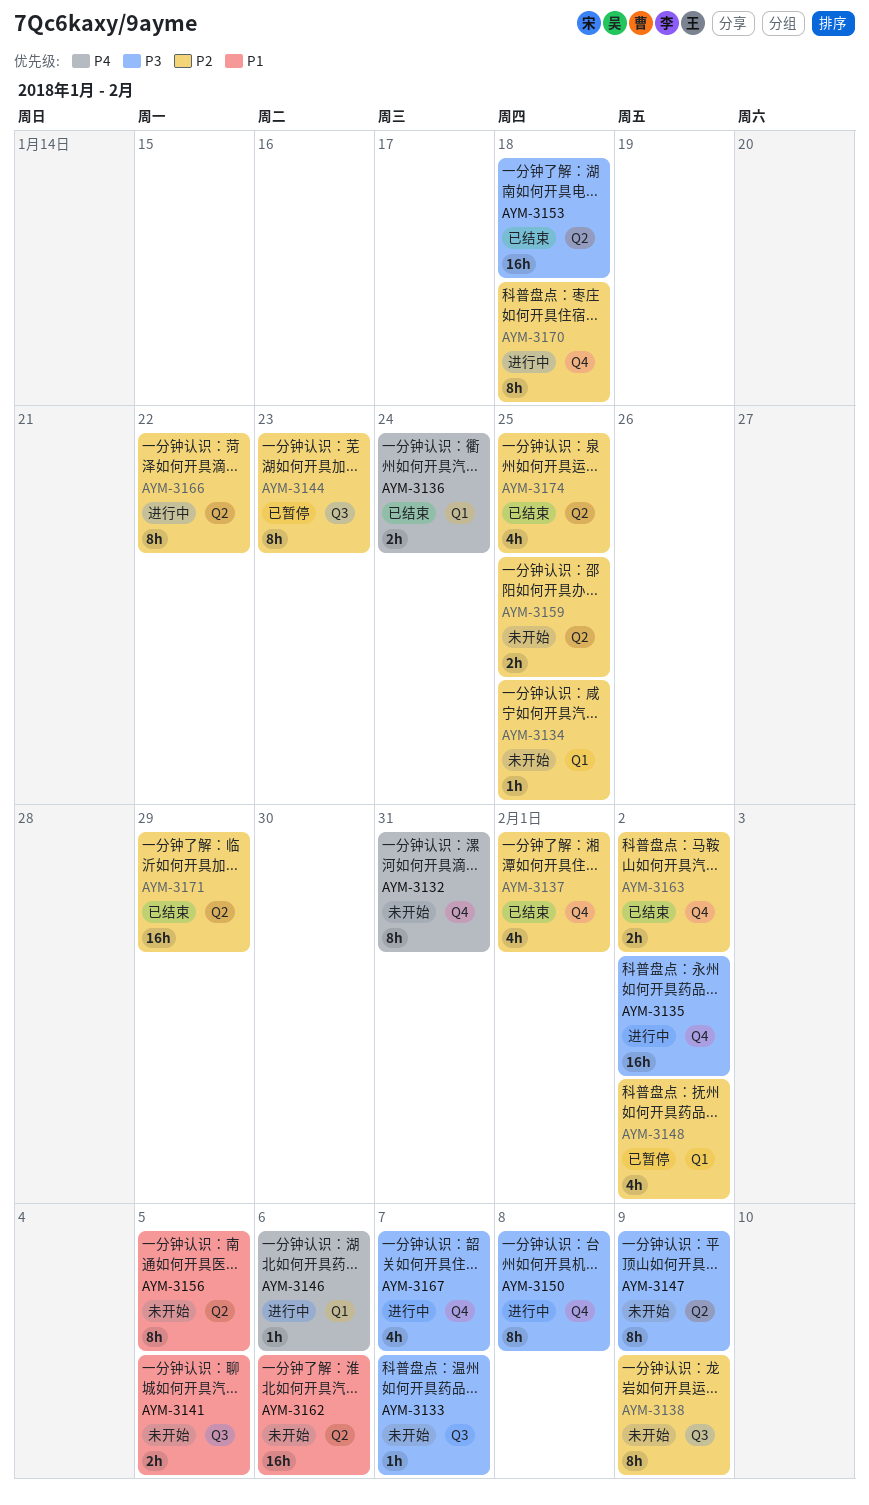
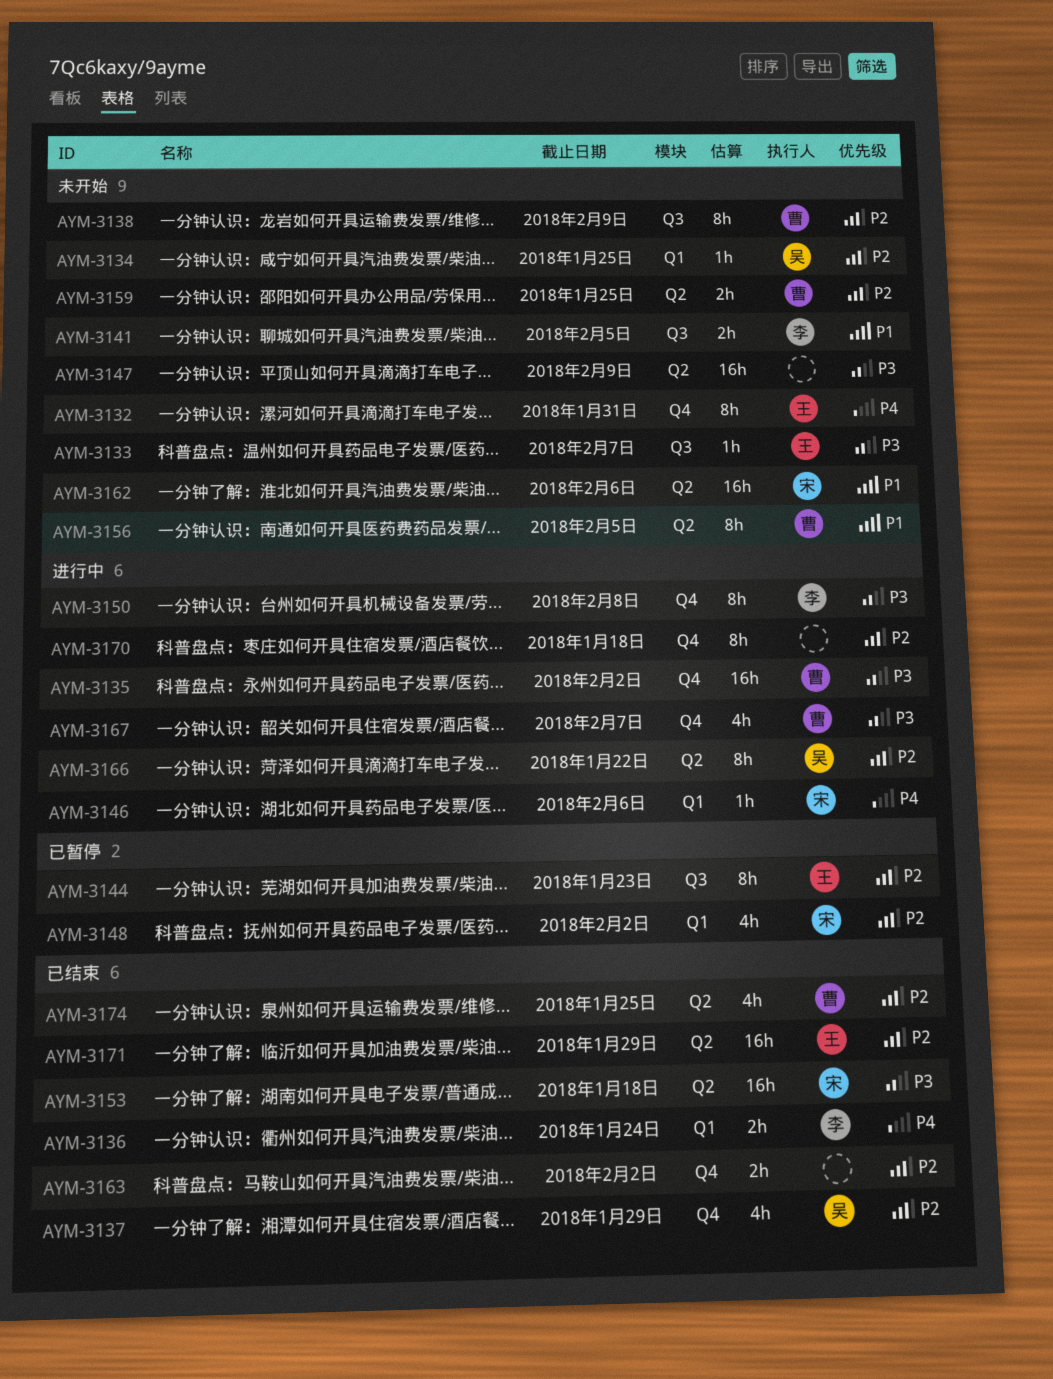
AYM-3137, due: Feb 1 -> Jan 29
AYM-3147, estimate: 8h -> 16h

